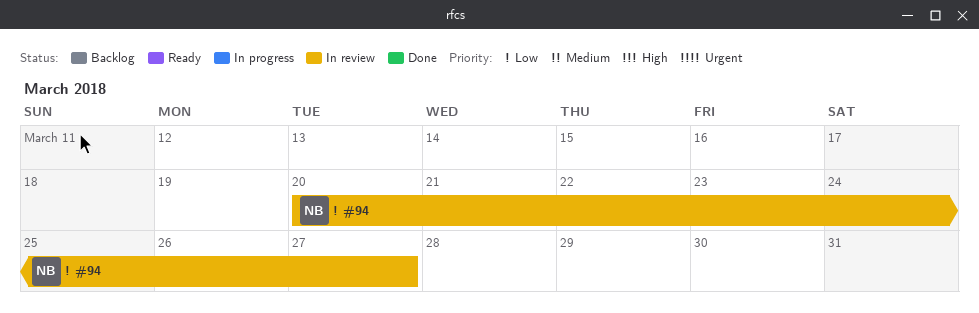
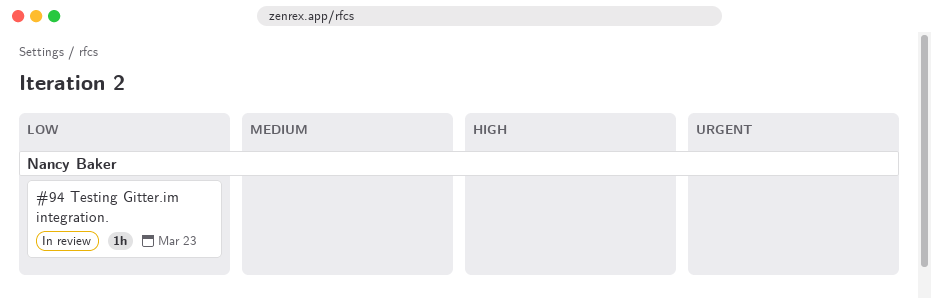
#94, due: Mar 27 -> Mar 23

